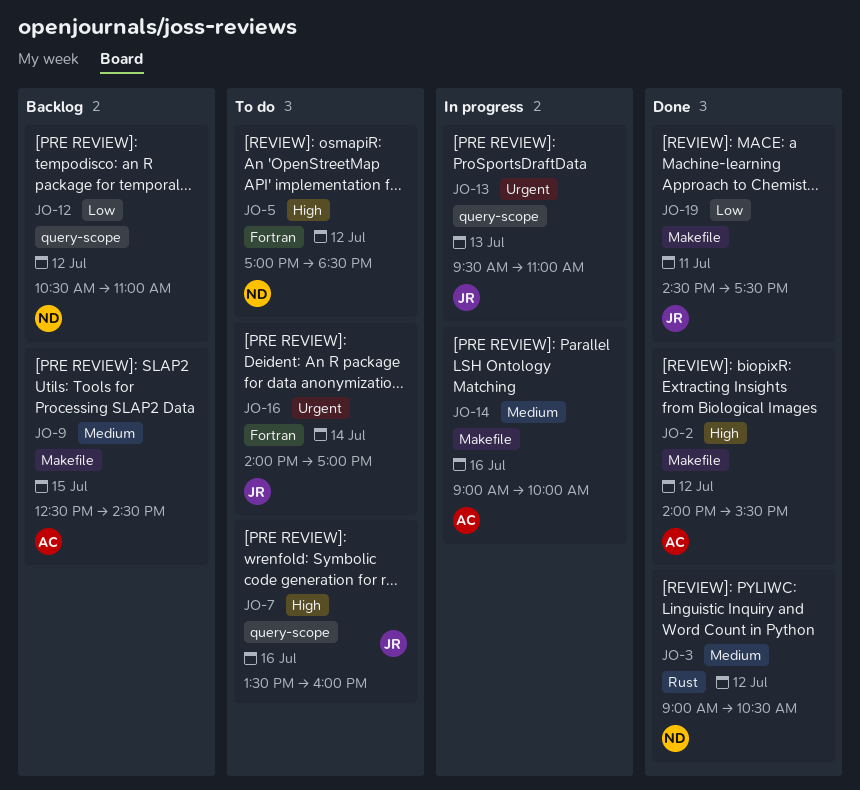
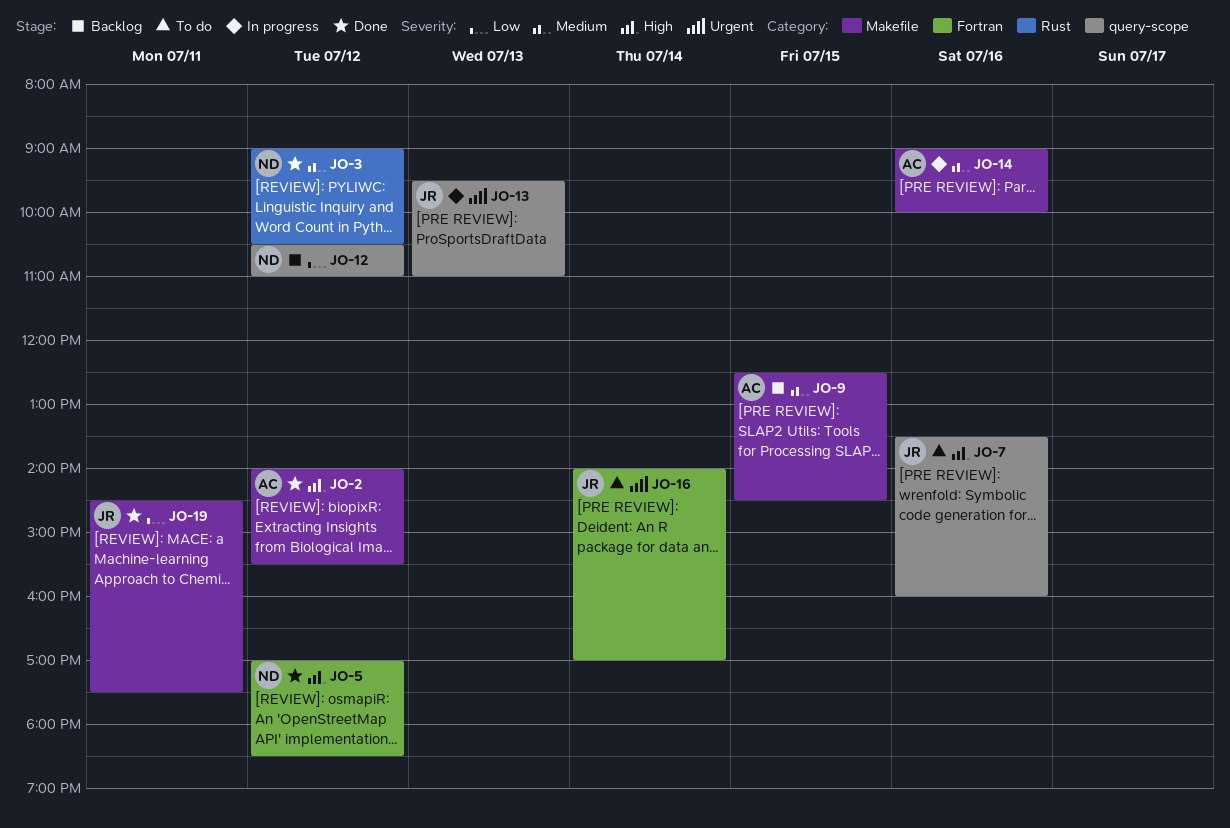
JO-5, status: To do -> Done

